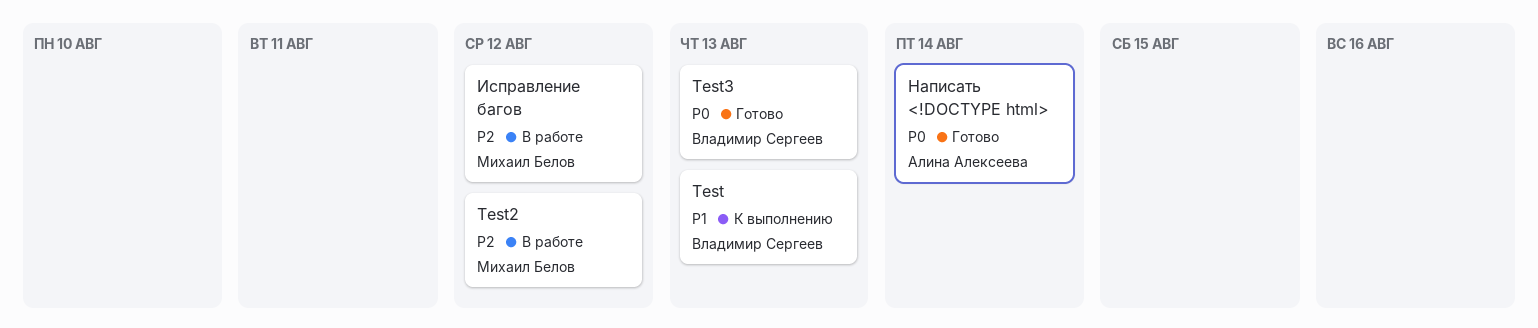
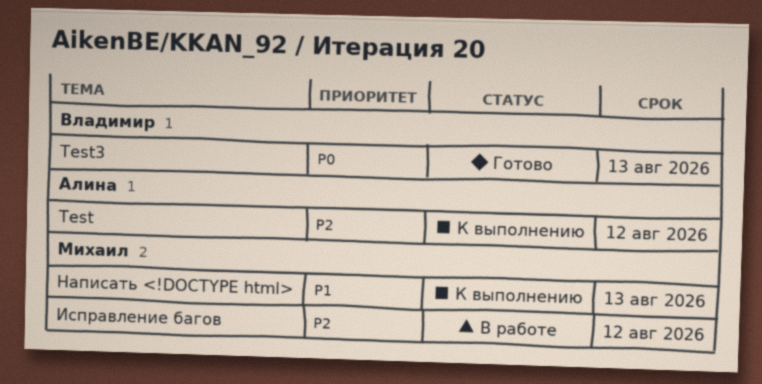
Test, owner: Владимир Сергеев -> Алина Алексеева
Test, priority: P1 -> P2
Test, due: Aug 13 -> Aug 12
Test2: present -> none
Написать <!DOCTYPE html>, status: Готово -> К выполнению
Написать <!DOCTYPE html>, owner: Алина Алексеева -> Михаил Белов
Написать <!DOCTYPE html>, priority: P0 -> P1
Написать <!DOCTYPE html>, due: Aug 14 -> Aug 13

